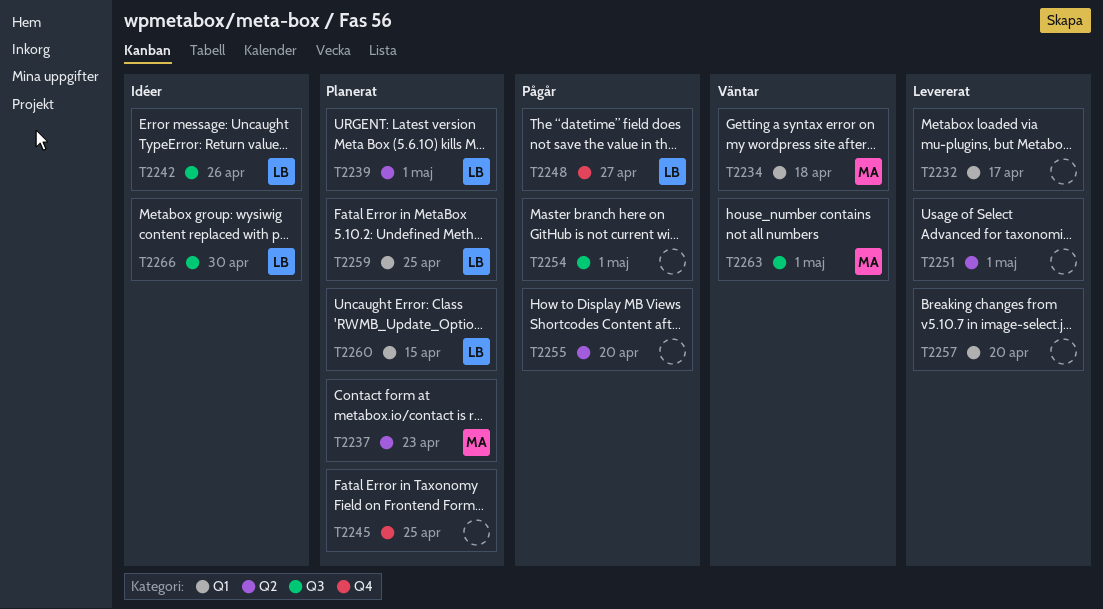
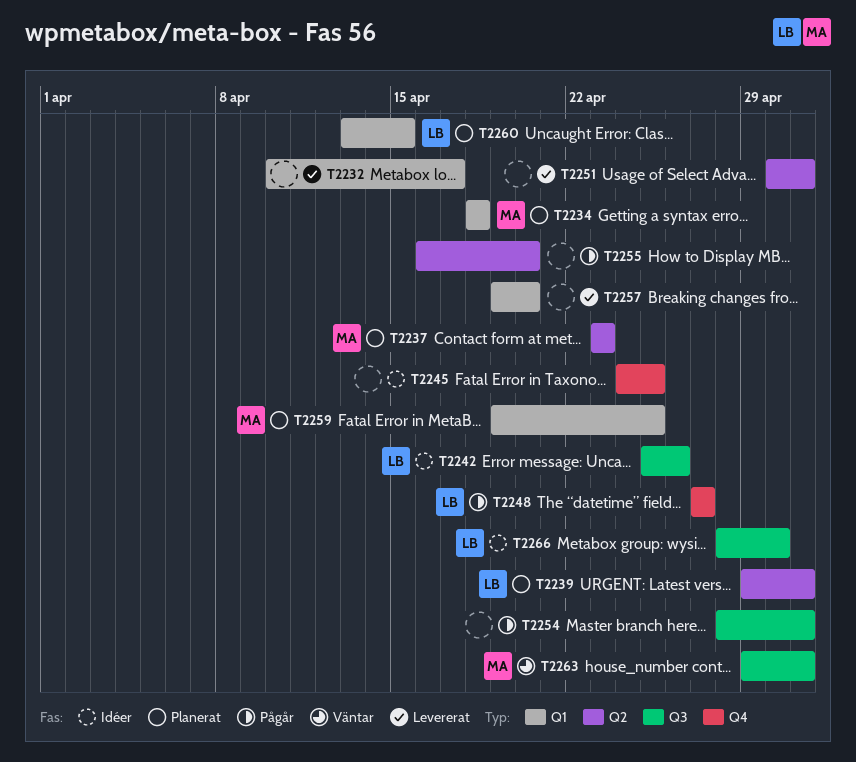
T2234, status: Väntar -> Planerat
T2245, status: Planerat -> Idéer
T2259, owner: LB -> MA

